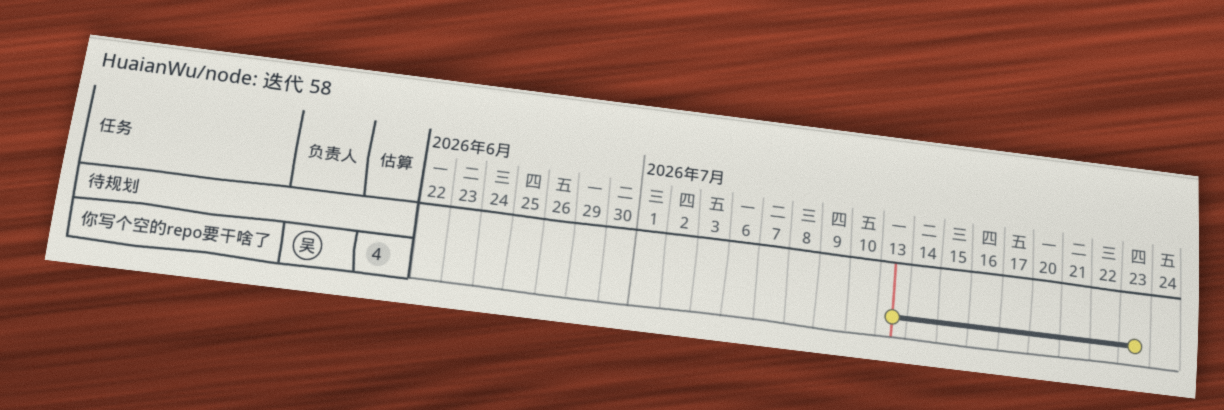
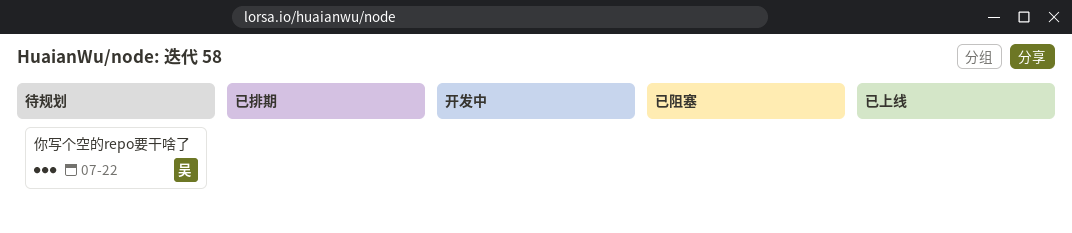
你写个空的repo要干啥了, estimate: 4 -> 3
你写个空的repo要干啥了, due: Jul 23 -> Jul 22

